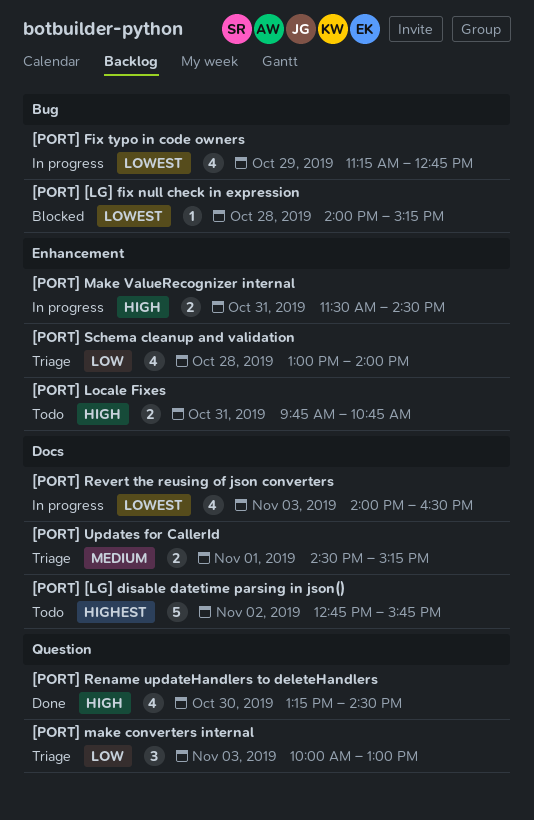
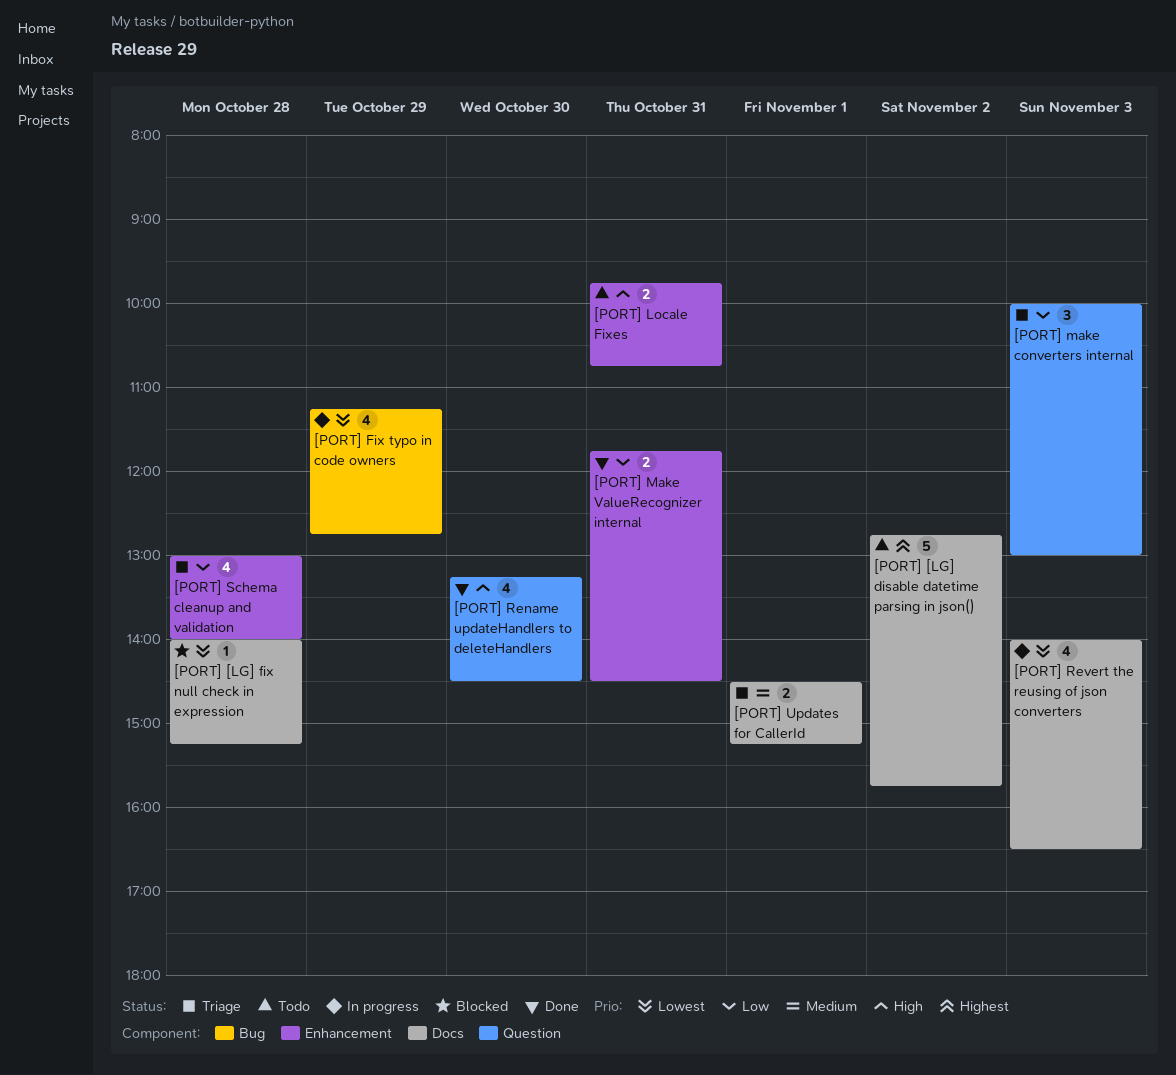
[PORT] [LG] fix null check in expression, label: Bug -> Docs
[PORT] Make ValueRecognizer internal, status: In progress -> Done
[PORT] Make ValueRecognizer internal, priority: High -> Low
[PORT] Make ValueRecognizer internal, begins: 11:30 -> 11:45

